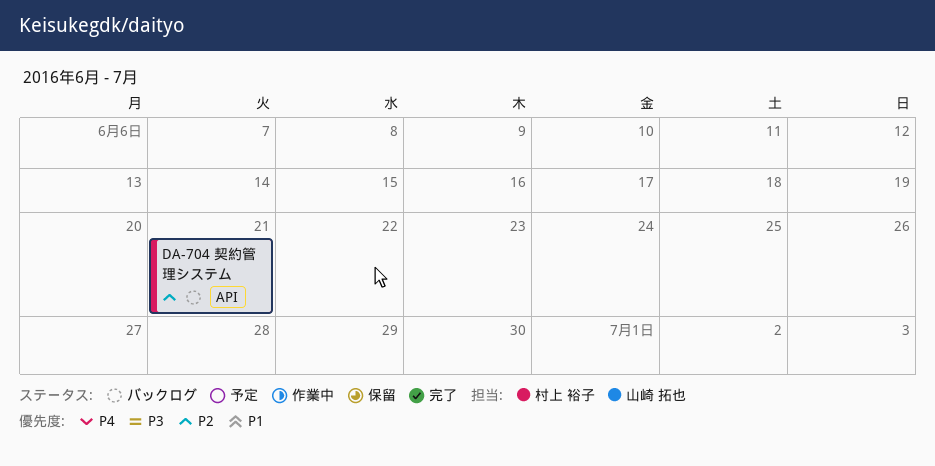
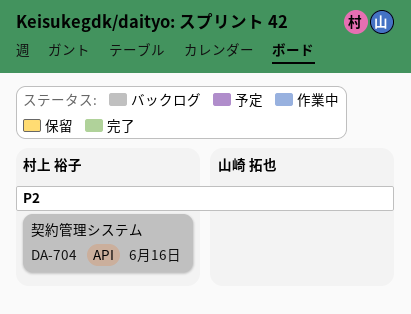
DA-704, due: Jun 21 -> Jun 16

